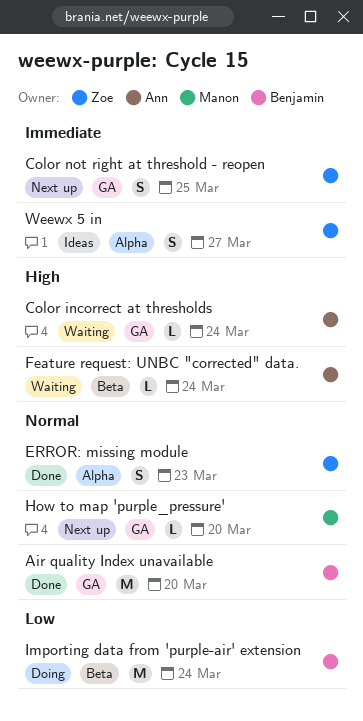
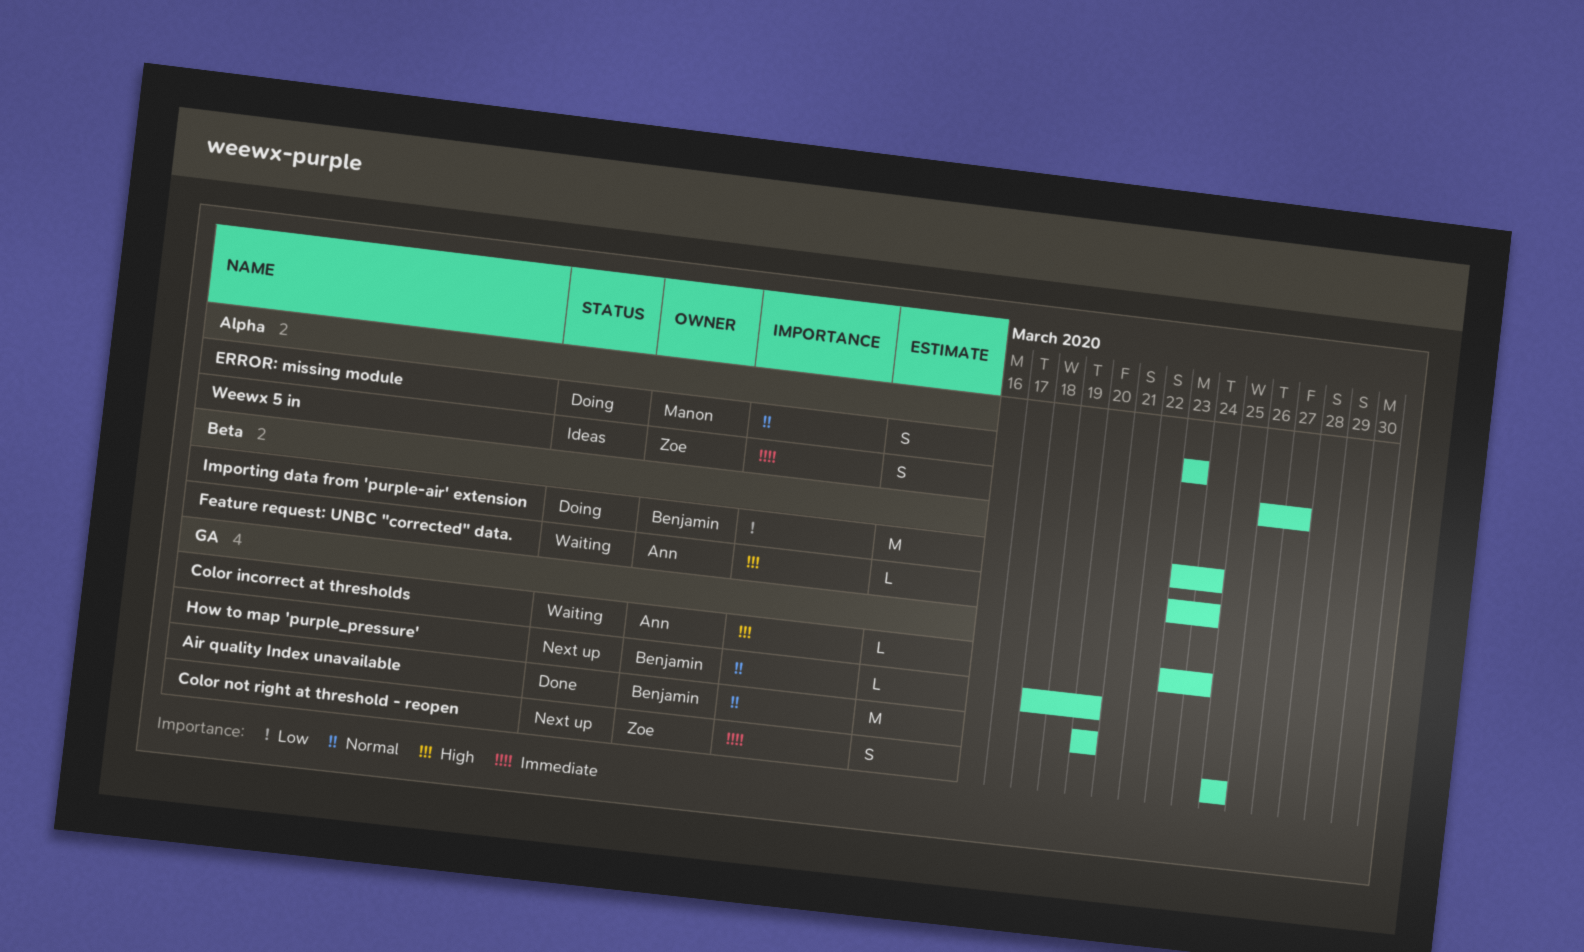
ERROR: missing module, status: Done -> Doing
ERROR: missing module, owner: Zoe -> Manon
How to map 'purple_pressure', owner: Manon -> Benjamin

